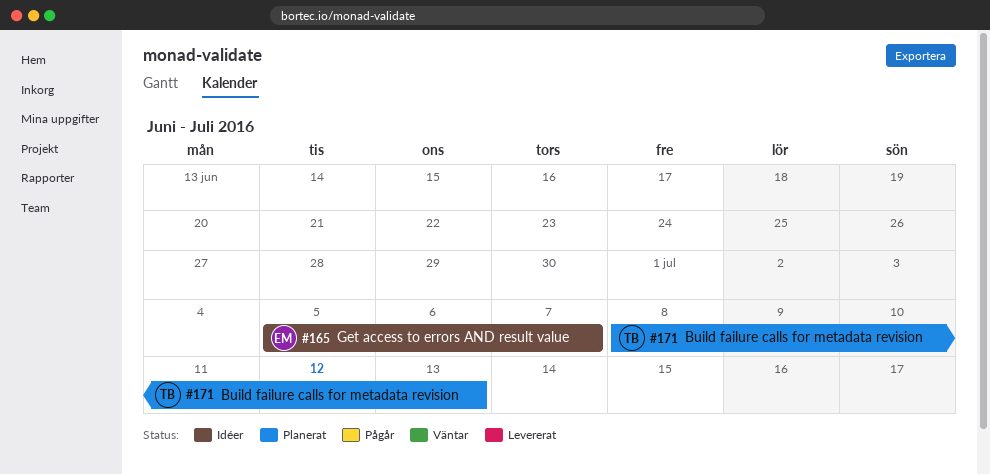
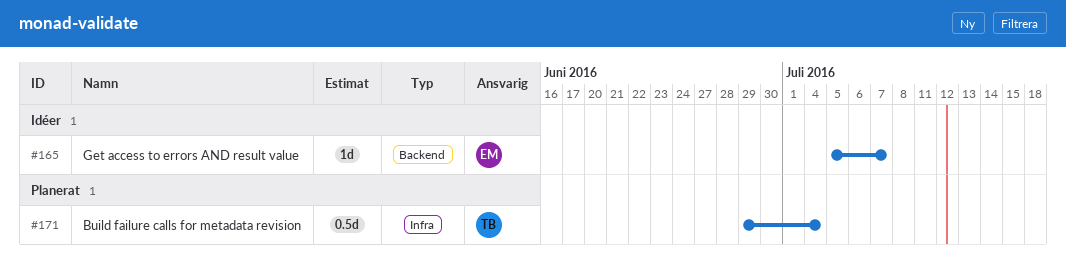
#171, start: Jul 8 -> Jun 29
#171, due: Jul 13 -> Jul 4

